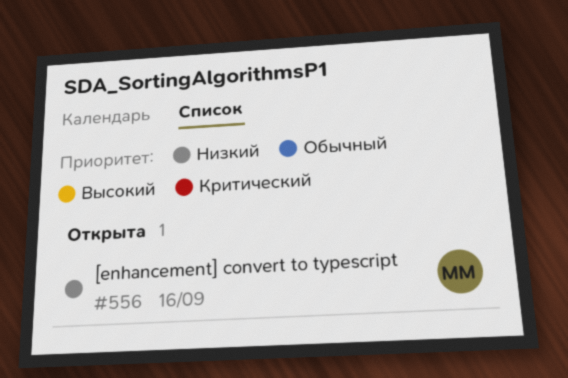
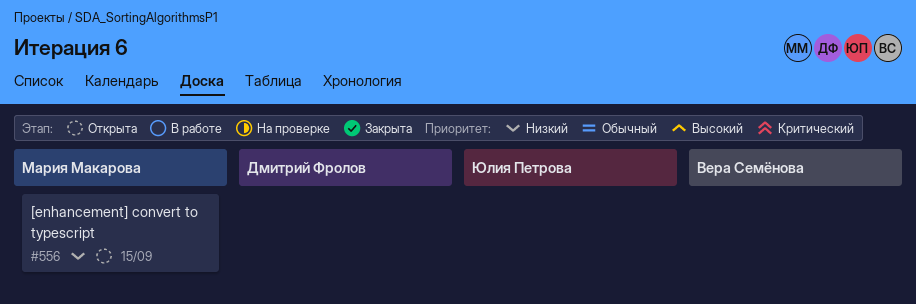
#556, due: Sep 16 -> Sep 15

